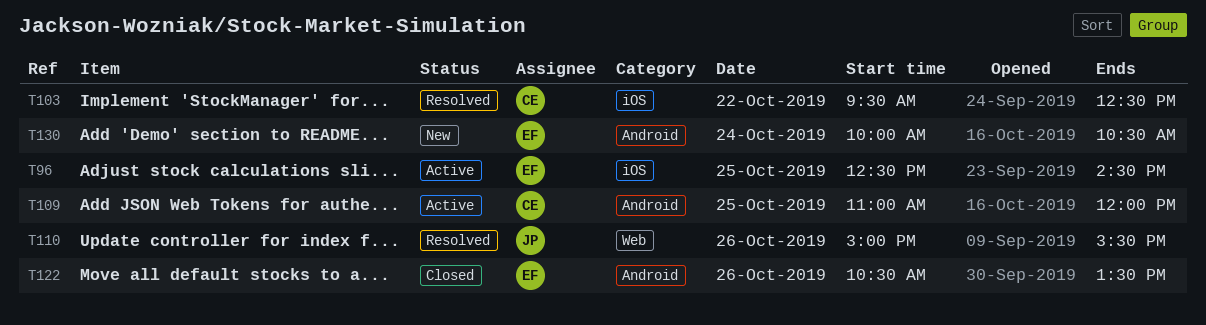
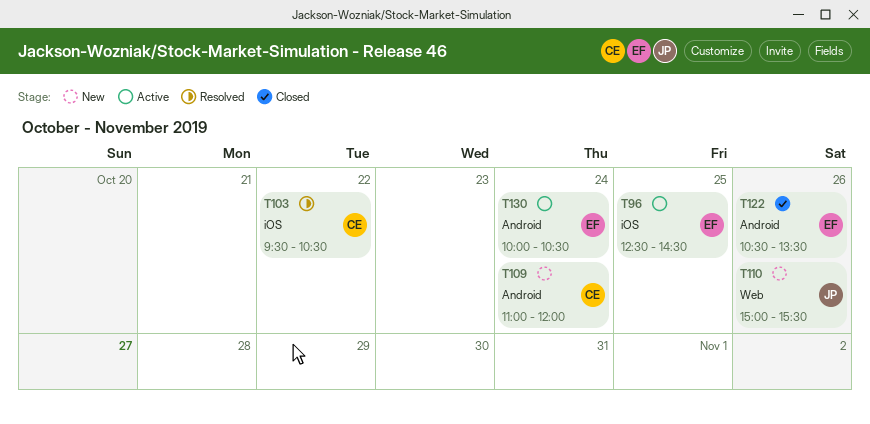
T103, ends: 12:30 -> 10:30
T109, status: Active -> New
T109, day: Oct 25 -> Oct 24
T110, status: Resolved -> New
T130, status: New -> Active

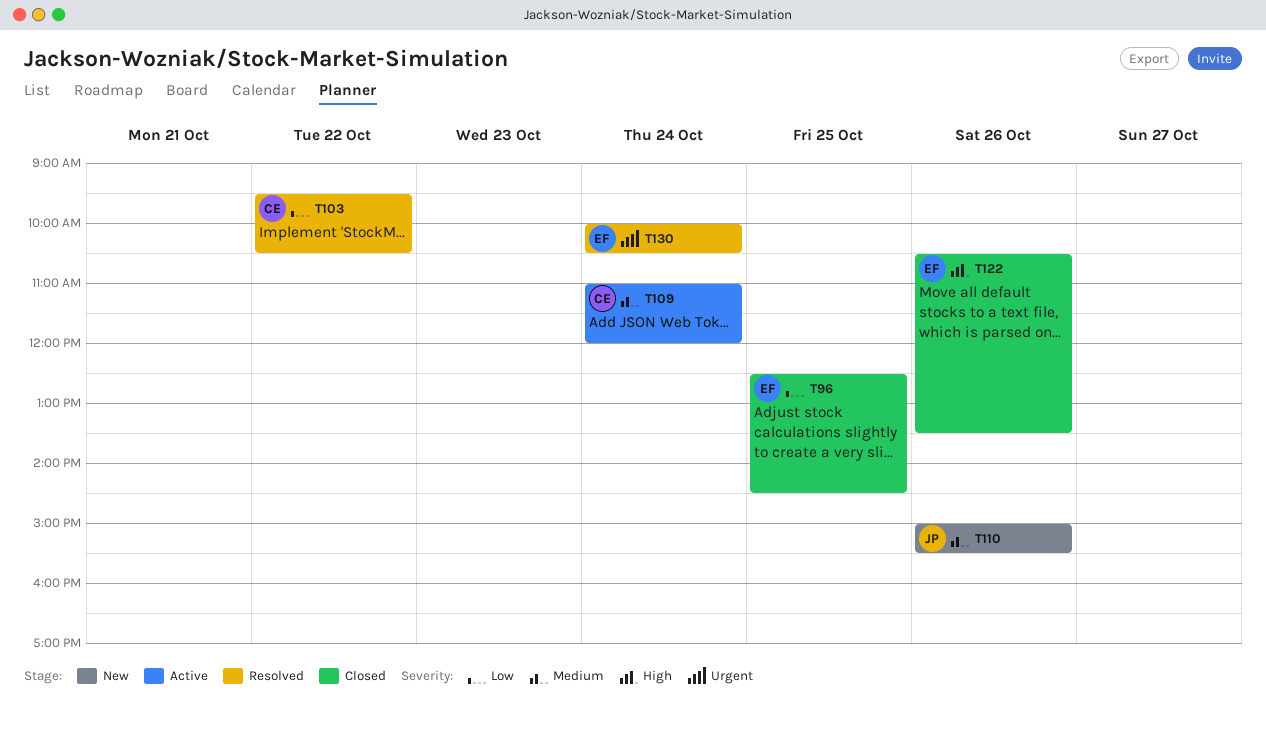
T96, status: Active -> Closed
T109, status: New -> Active
T130, status: Active -> Resolved

